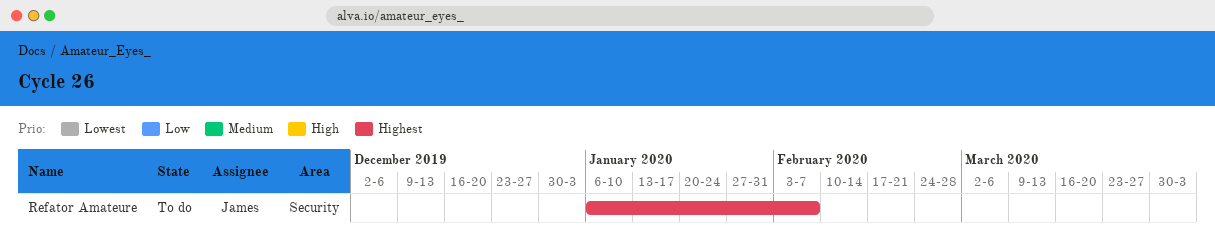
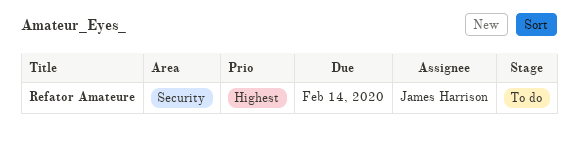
Refator Amateure, due: Feb 7 -> Feb 14

